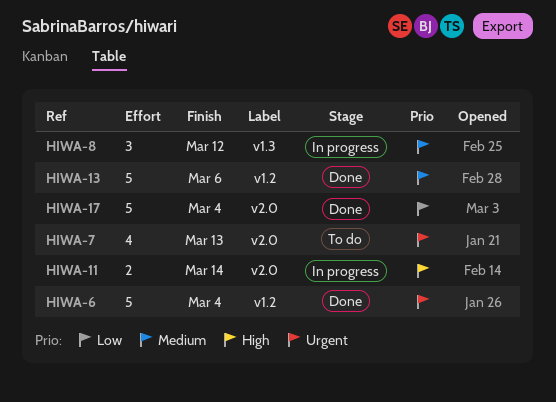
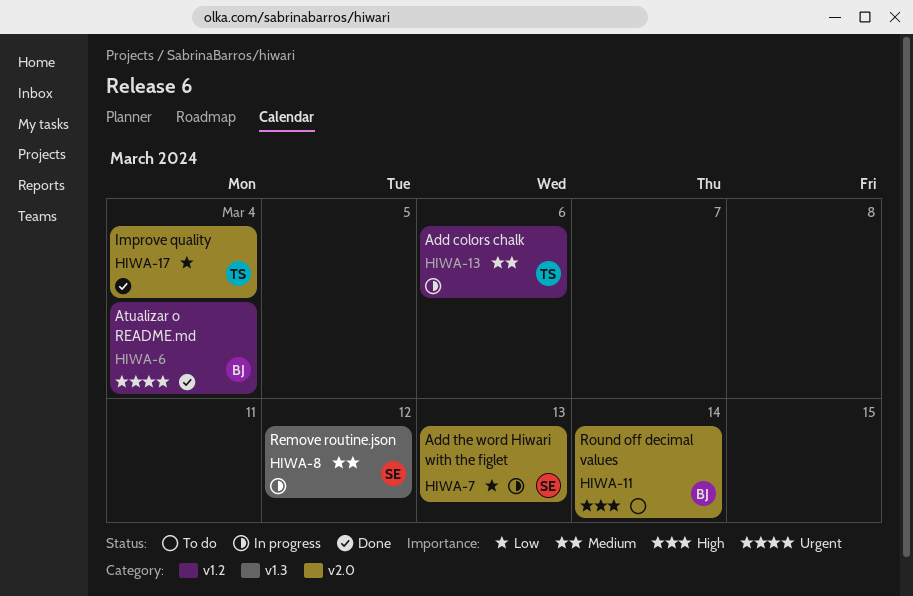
HIWA-7, status: To do -> In progress
HIWA-7, priority: Urgent -> Low
HIWA-11, status: In progress -> To do
HIWA-13, status: Done -> In progress

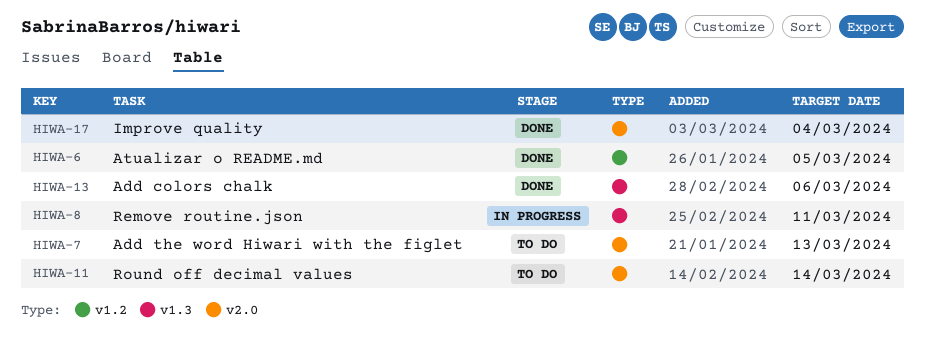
HIWA-6, due: Mar 4 -> Mar 5
HIWA-7, status: In progress -> To do
HIWA-8, due: Mar 12 -> Mar 11
HIWA-13, status: In progress -> Done
HIWA-13, label: v1.2 -> v1.3

